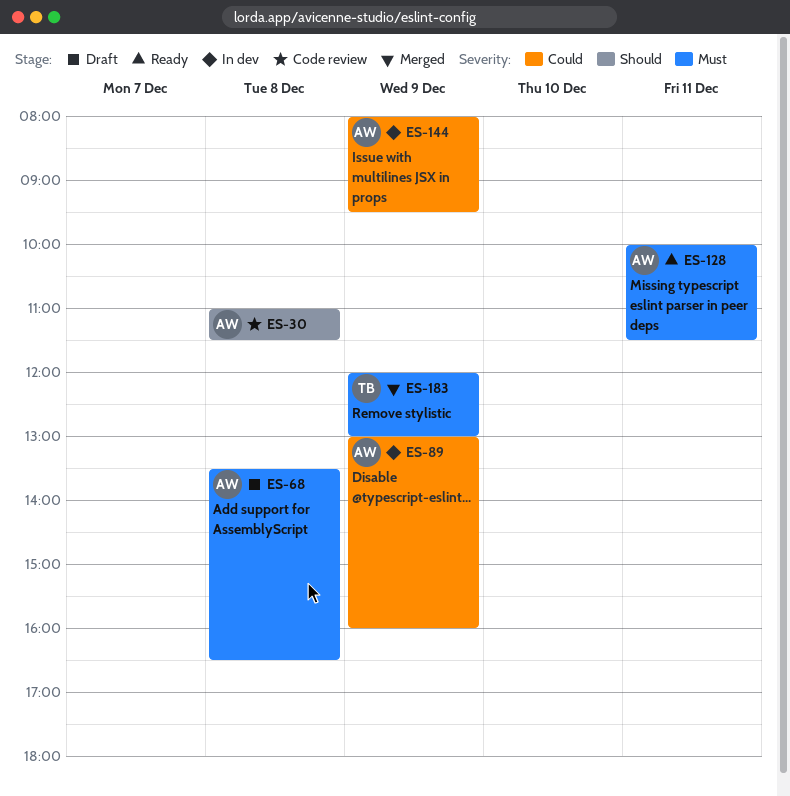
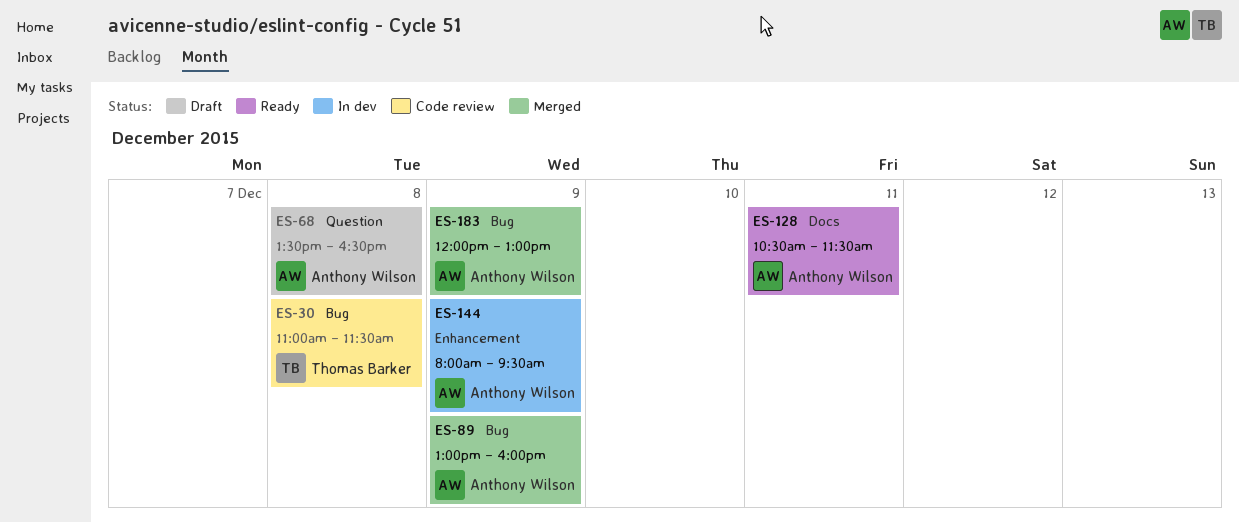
ES-30, owner: Anthony Wilson -> Thomas Barker
ES-89, status: In dev -> Merged
ES-128, begins: 10:00 -> 10:30
ES-183, owner: Thomas Barker -> Anthony Wilson

